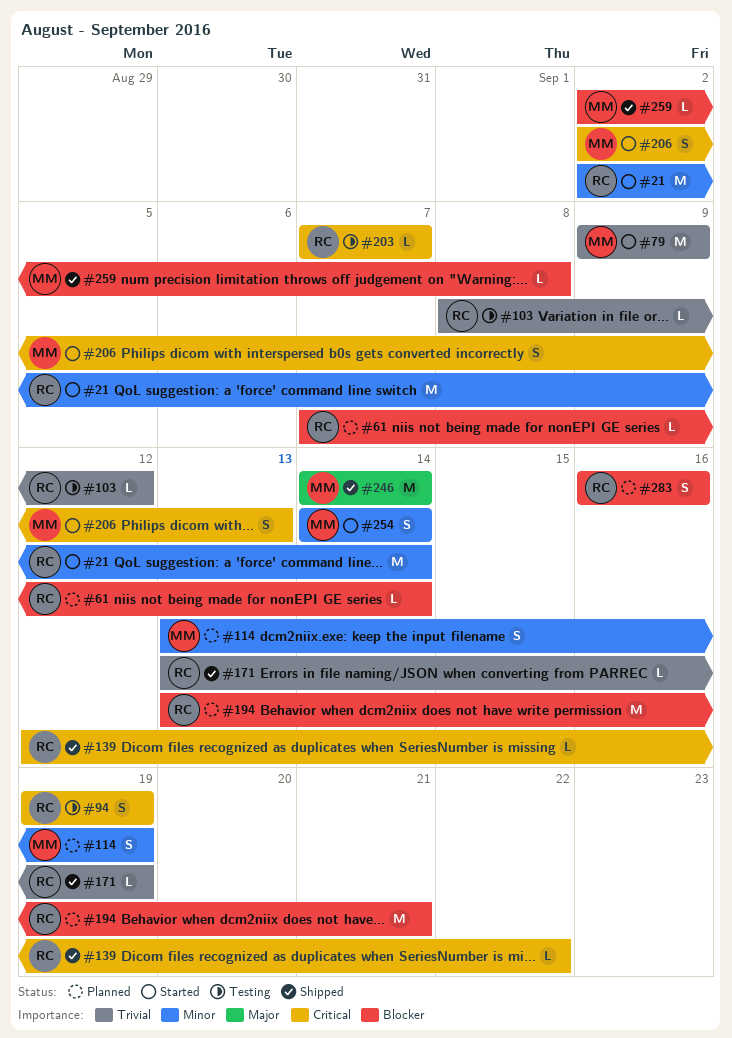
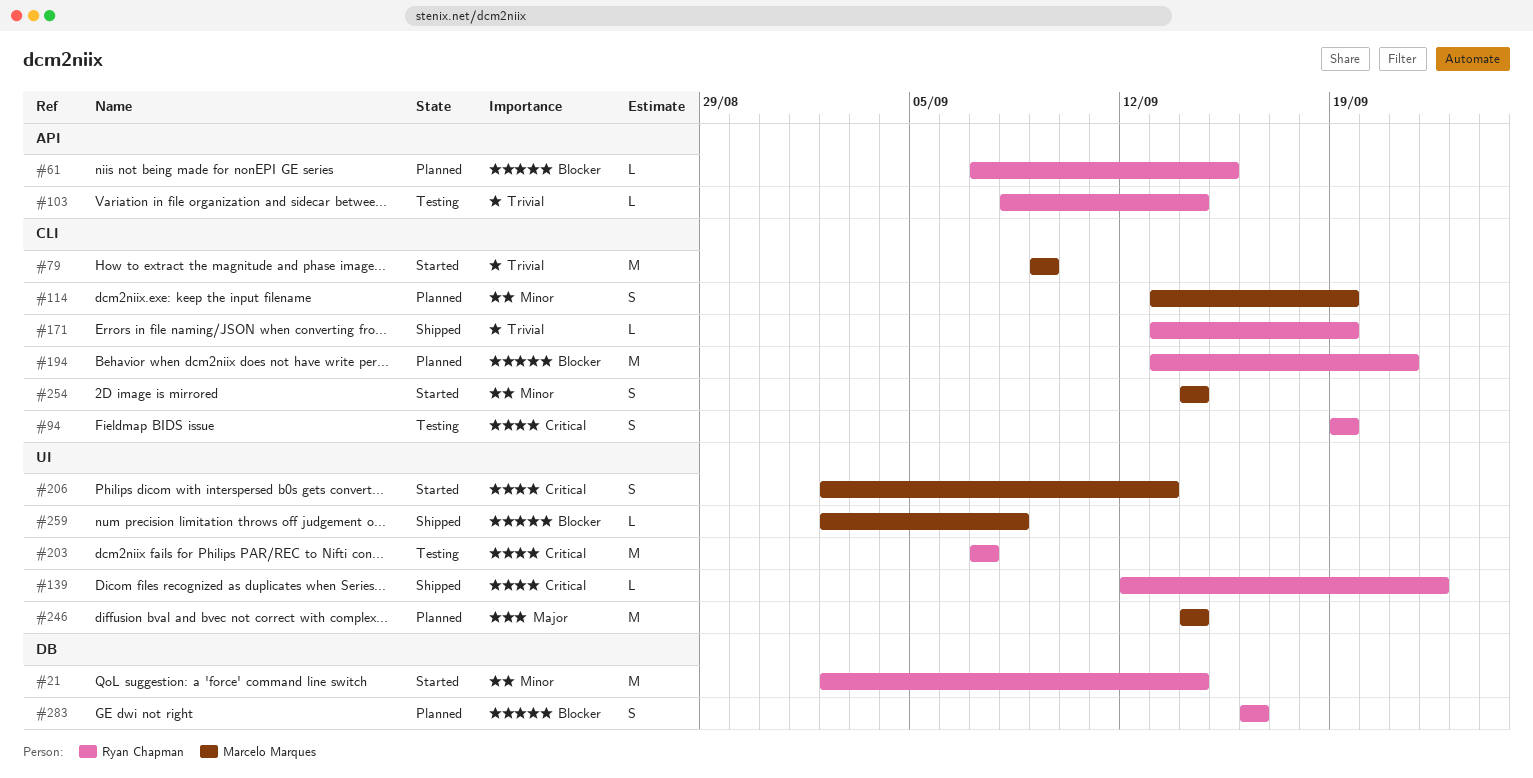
#61, due: Sep 14 -> Sep 15
#103, due: Sep 12 -> Sep 14
#203, estimate: L -> M
#246, status: Shipped -> Planned

